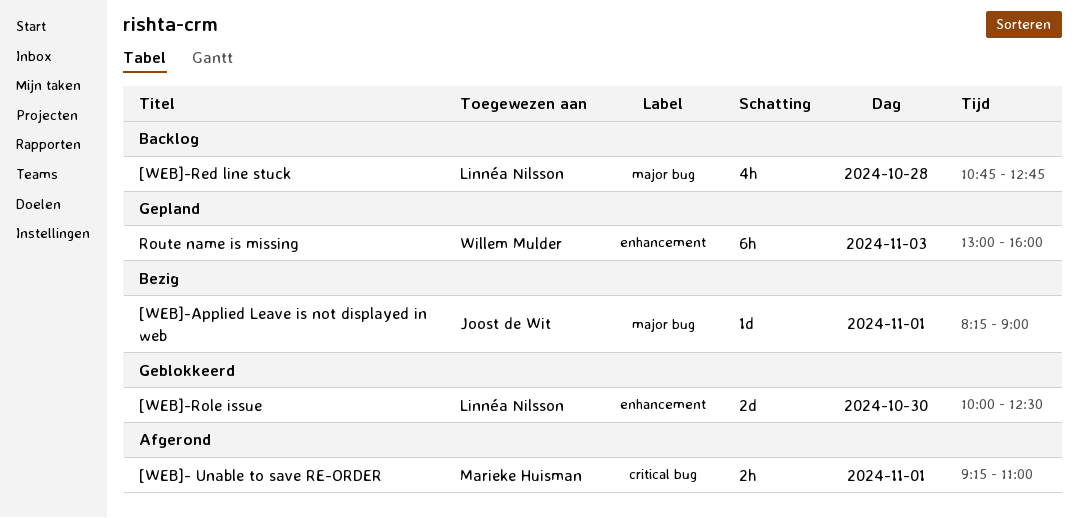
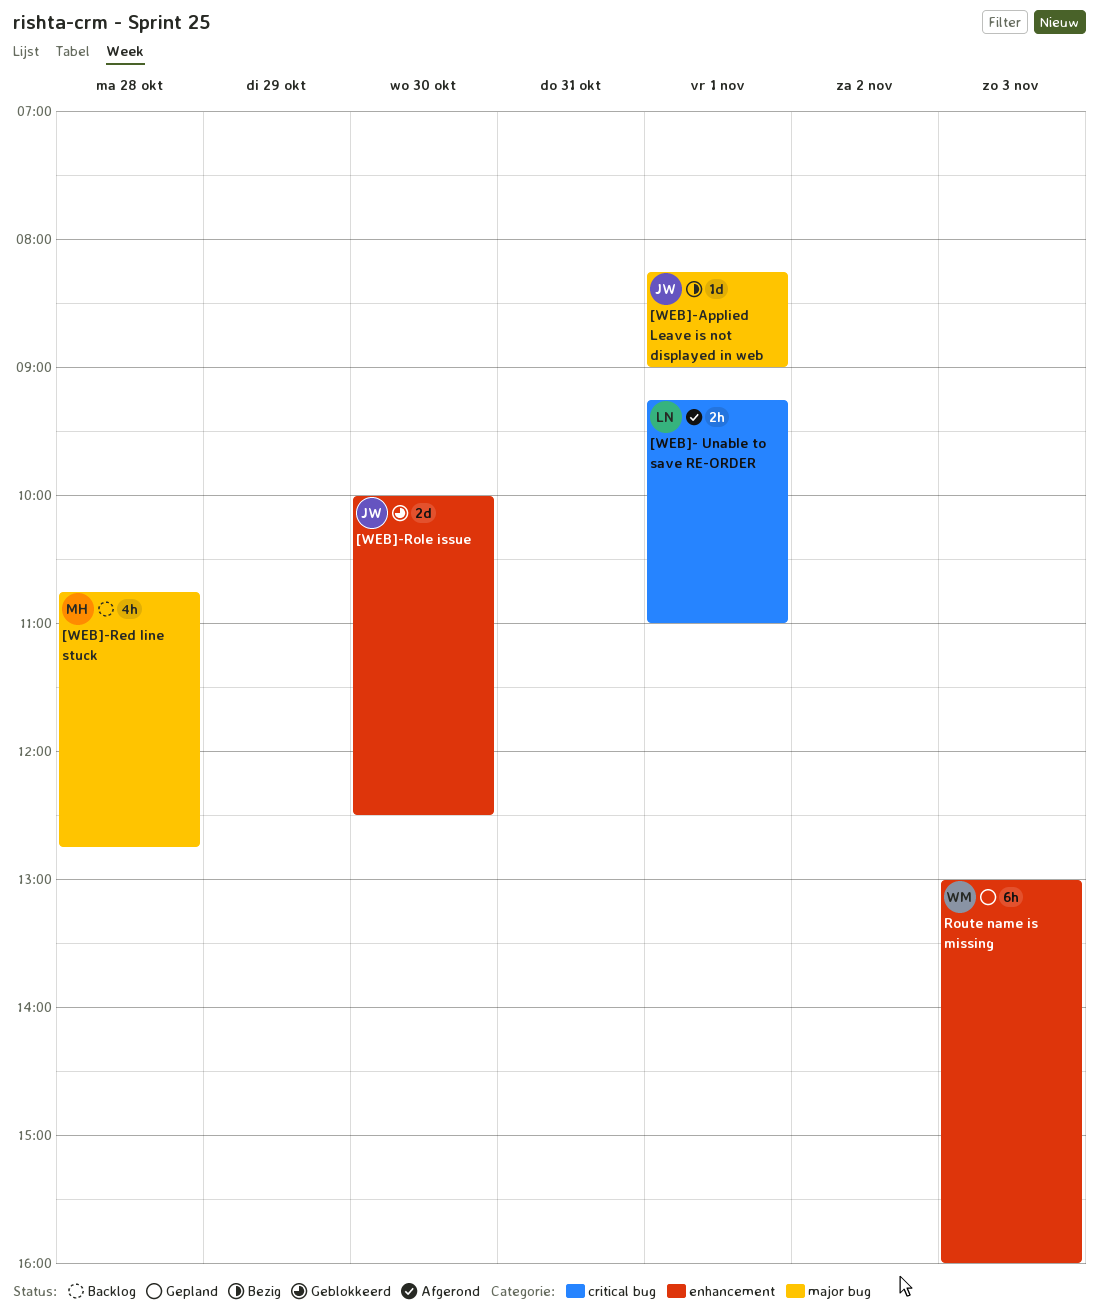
[WEB]- Unable to save RE-ORDER, owner: Marieke Huisman -> Linnéa Nilsson
[WEB]-Red line stuck, owner: Linnéa Nilsson -> Marieke Huisman
[WEB]-Role issue, owner: Linnéa Nilsson -> Joost de Wit

